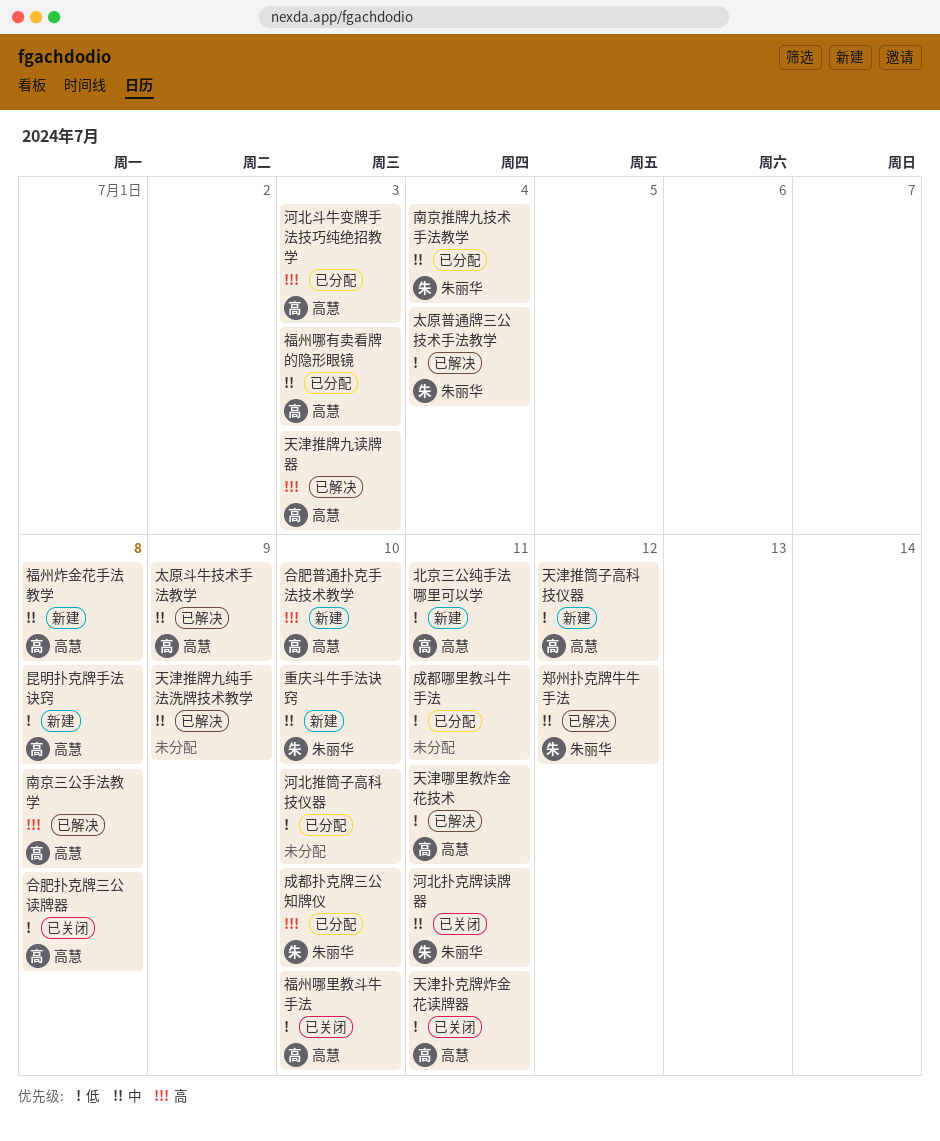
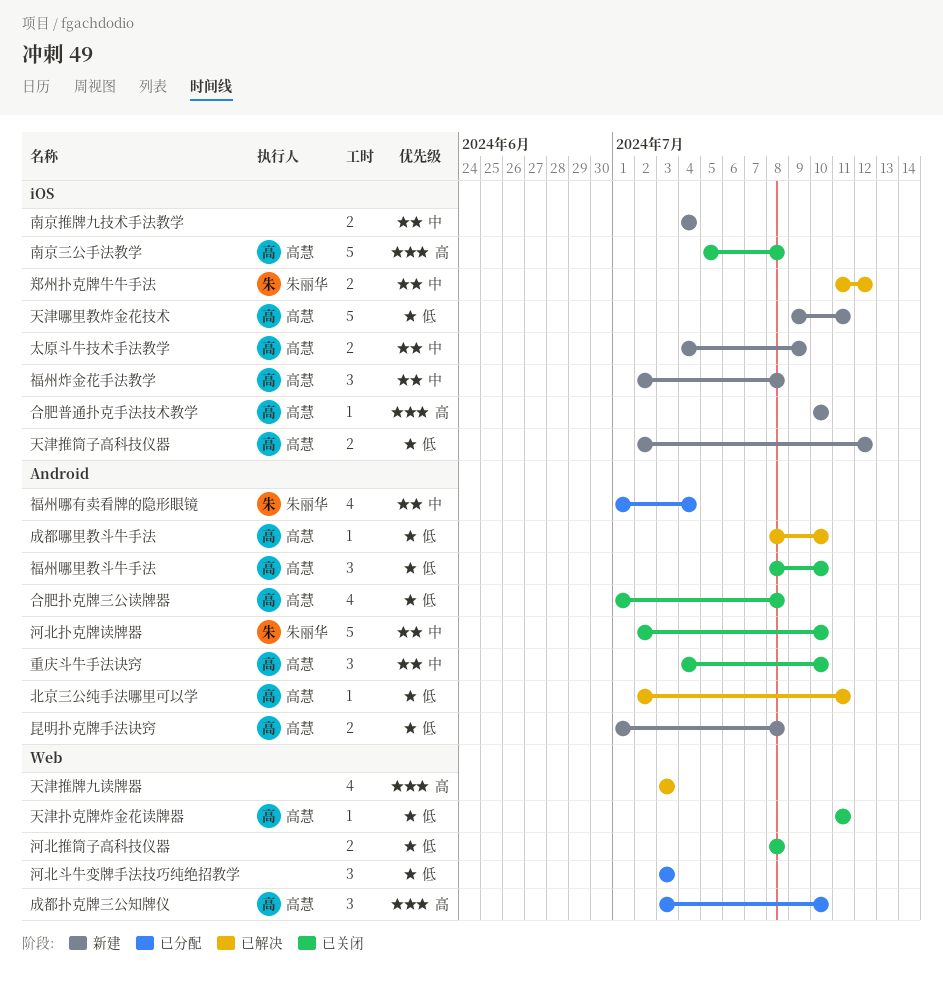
北京三公纯手法哪里可以学, status: 新建 -> 已解决
南京三公手法教学, status: 已解决 -> 已关闭
南京推牌九技术手法教学, status: 已分配 -> 新建
南京推牌九技术手法教学, owner: 朱丽华 -> none
天津哪里教炸金花技术, status: 已解决 -> 新建
天津推牌九纯手法洗牌技术教学: present -> none
天津推牌九读牌器, owner: 高慧 -> none
太原斗牛技术手法教学, status: 已解决 -> 新建
太原普通牌三公技术手法教学: present -> none
成都哪里教斗牛手法, status: 已分配 -> 已解决
成都哪里教斗牛手法, owner: none -> 高慧
成都哪里教斗牛手法, due: Jul 11 -> Jul 10
成都扑克牌三公知牌仪, owner: 朱丽华 -> 高慧
河北扑克牌读牌器, due: Jul 11 -> Jul 10
河北推筒子高科技仪器, status: 已分配 -> 已关闭
河北推筒子高科技仪器, due: Jul 10 -> Jul 8
河北斗牛变牌手法技巧纯绝招教学, owner: 高慧 -> none
河北斗牛变牌手法技巧纯绝招教学, priority: 高 -> 低
福州哪有卖看牌的隐形眼镜, owner: 高慧 -> 朱丽华
福州哪有卖看牌的隐形眼镜, due: Jul 3 -> Jul 4
重庆斗牛手法诀窍, status: 新建 -> 已关闭
重庆斗牛手法诀窍, owner: 朱丽华 -> 高慧

